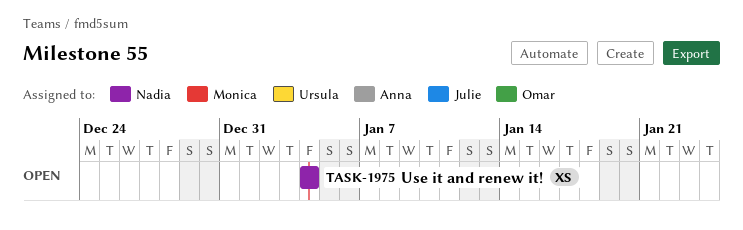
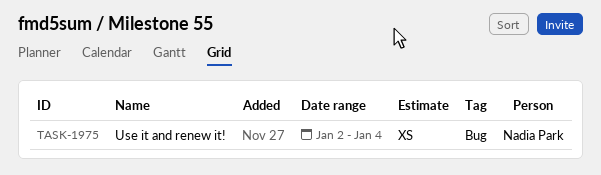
TASK-1975, start: Jan 4 -> Jan 2

